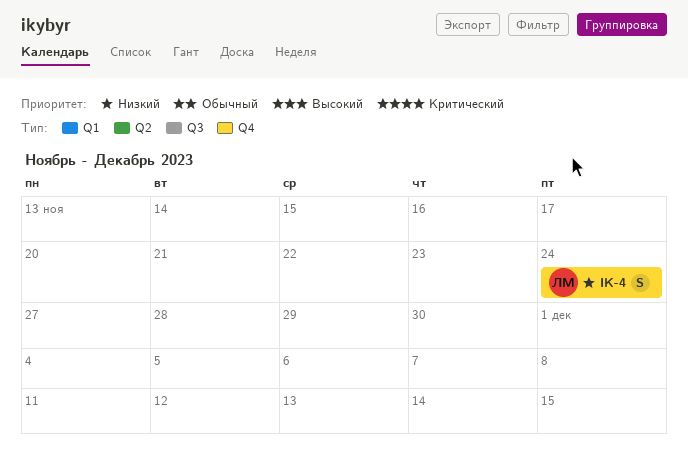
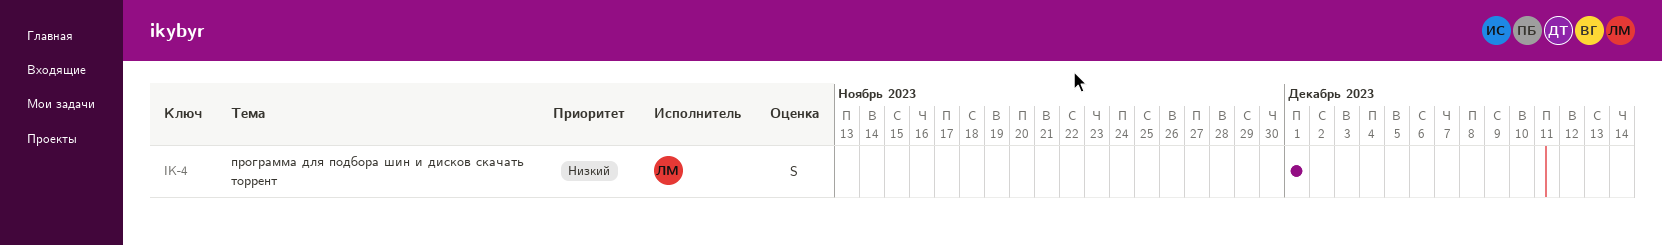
IK-4, start: Nov 24 -> Dec 1
IK-4, due: Nov 24 -> Dec 1

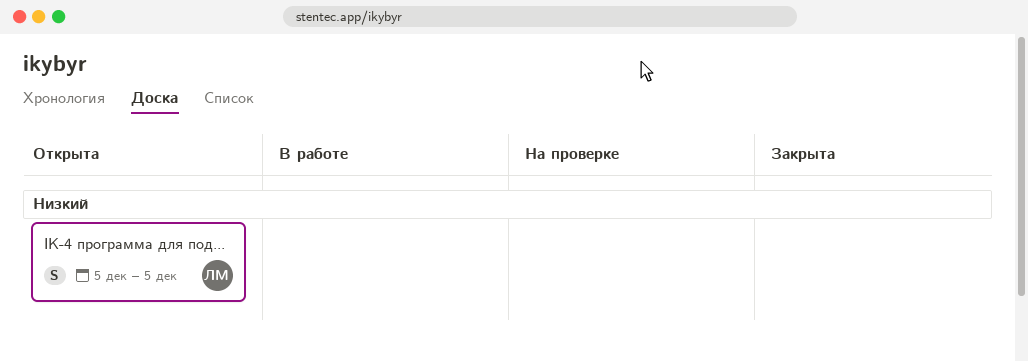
IK-4, start: Dec 1 -> Dec 5
IK-4, due: Dec 1 -> Dec 5

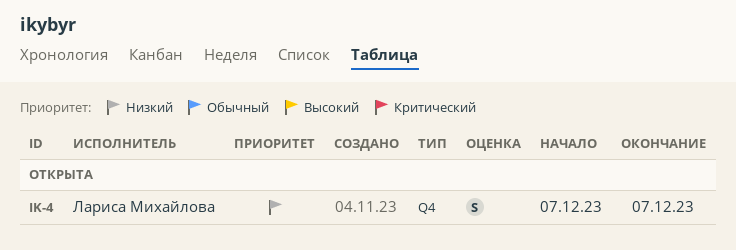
IK-4, start: Dec 5 -> Dec 7
IK-4, due: Dec 5 -> Dec 7

